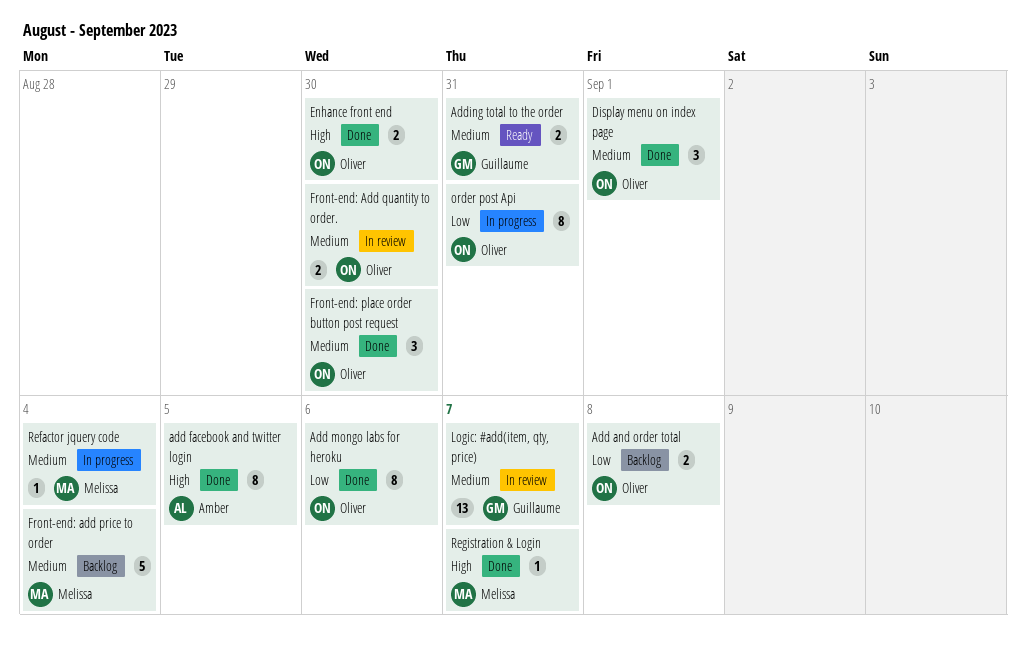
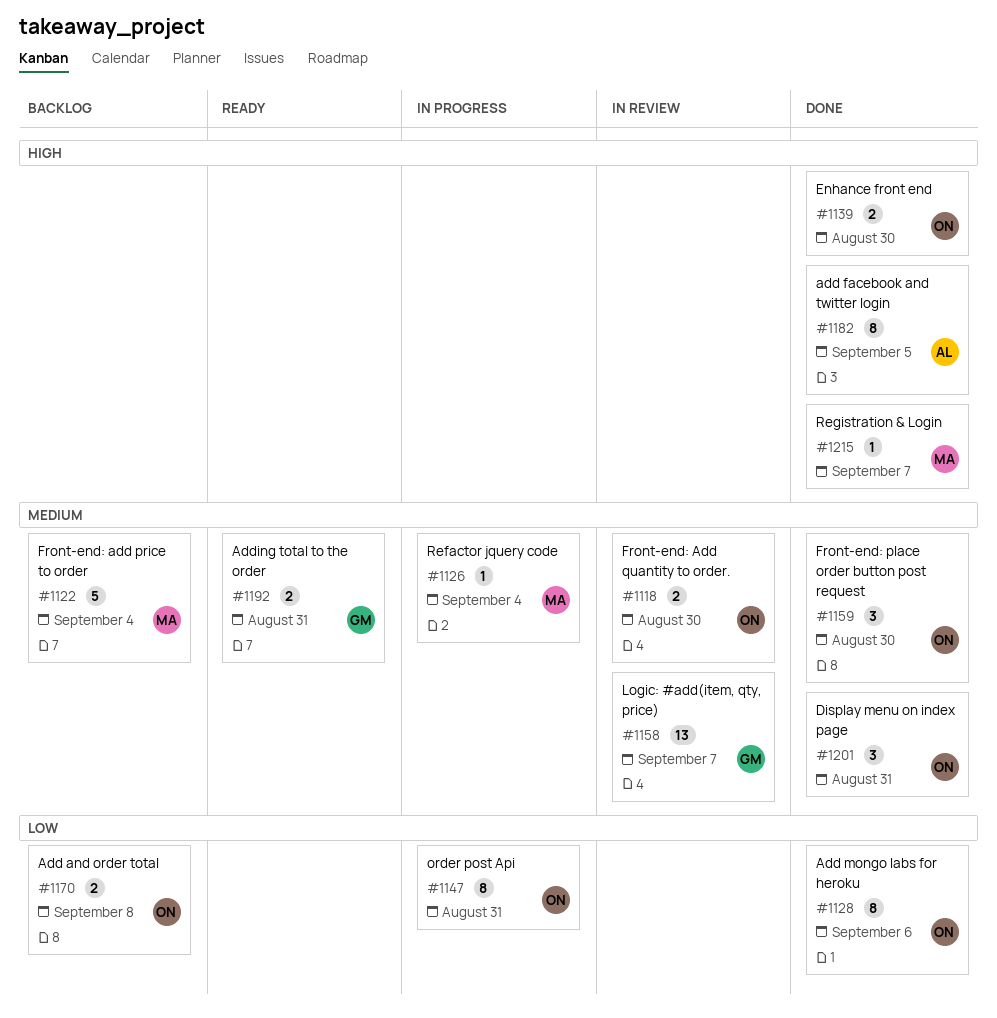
Display menu on index page, due: Sep 1 -> Aug 31

